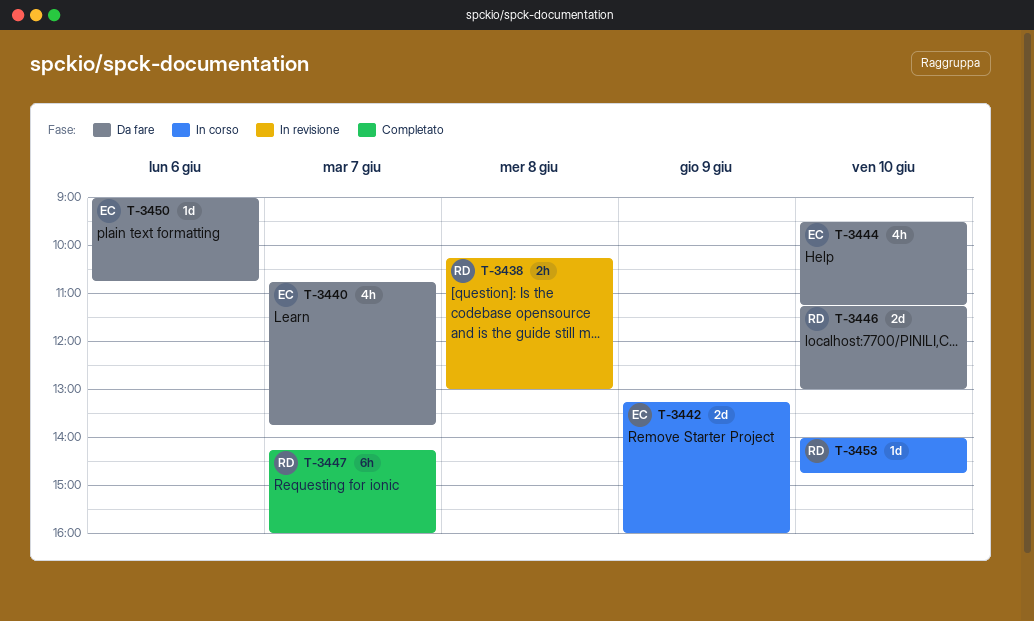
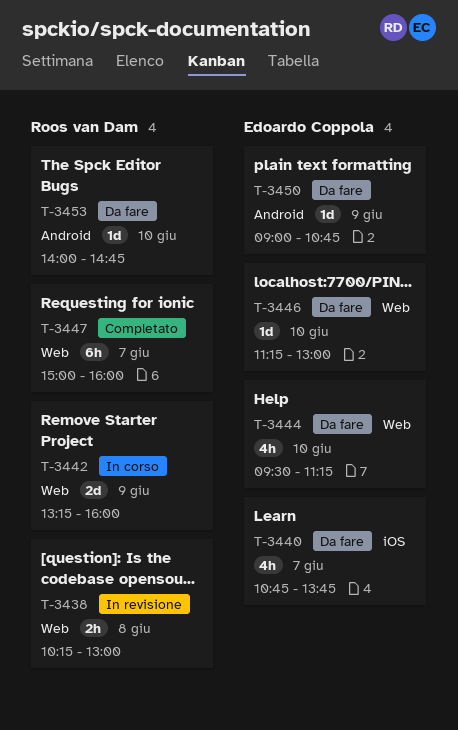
T-3442, owner: Edoardo Coppola -> Roos van Dam
T-3446, owner: Roos van Dam -> Edoardo Coppola
T-3446, estimate: 2d -> 1d
T-3447, begins: 14:15 -> 15:00
T-3450, day: Jun 6 -> Jun 9
T-3453, status: In corso -> Da fare

